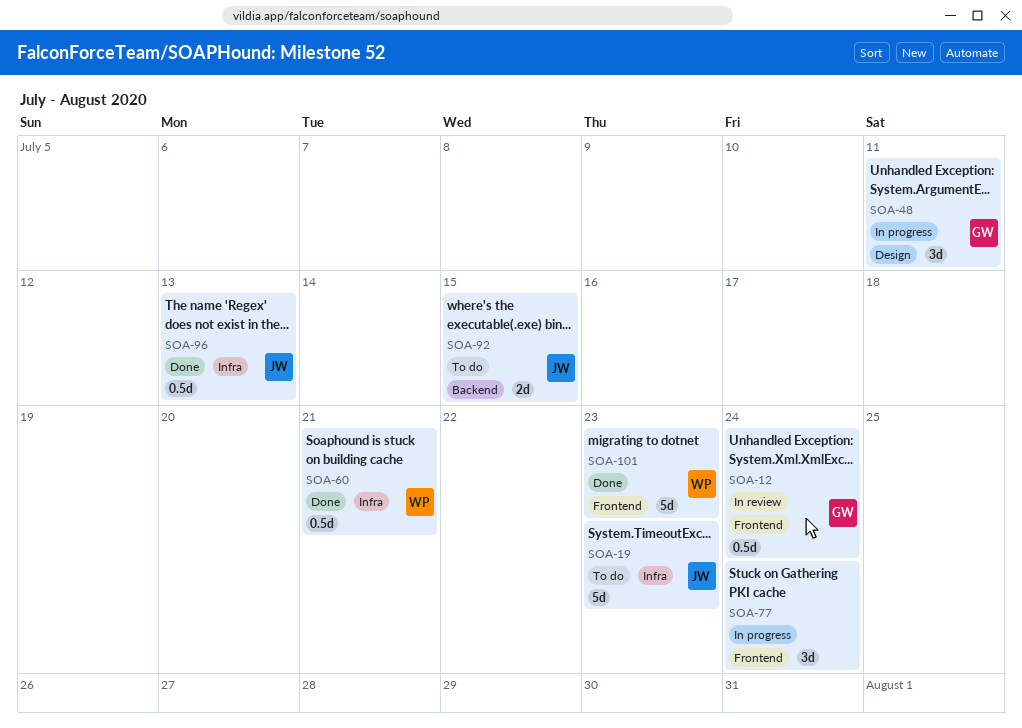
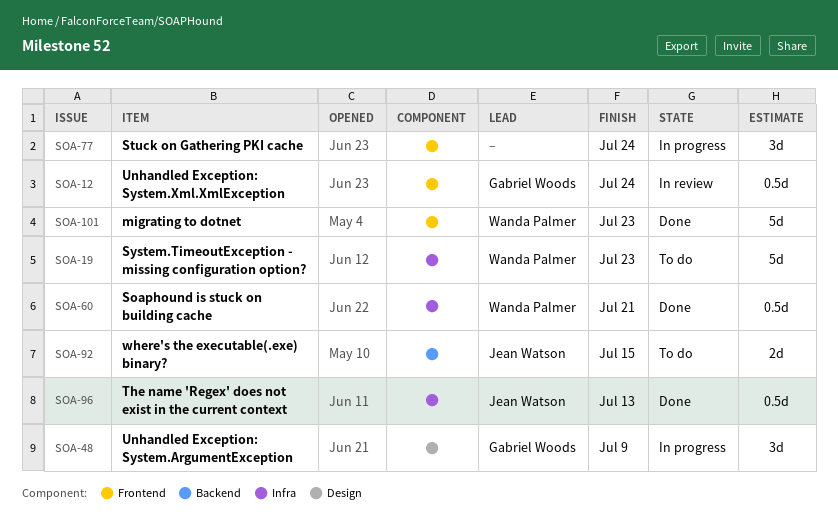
SOA-19, owner: Jean Watson -> Wanda Palmer
SOA-48, due: Jul 11 -> Jul 9

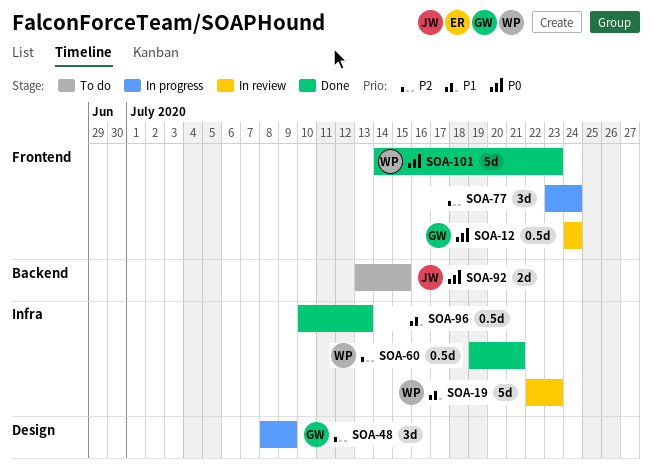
SOA-19, status: To do -> In review
SOA-96, owner: Jean Watson -> none

